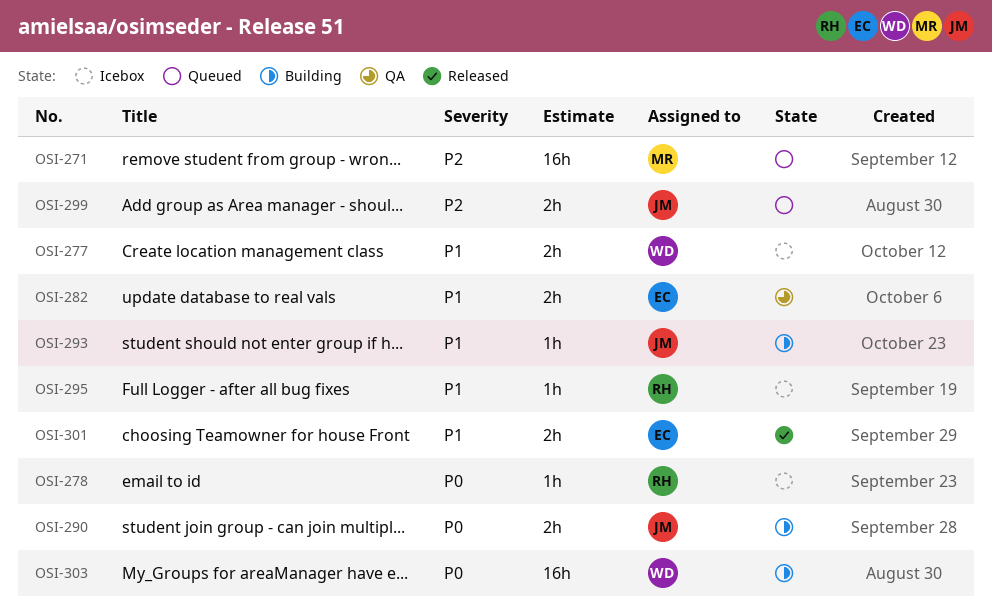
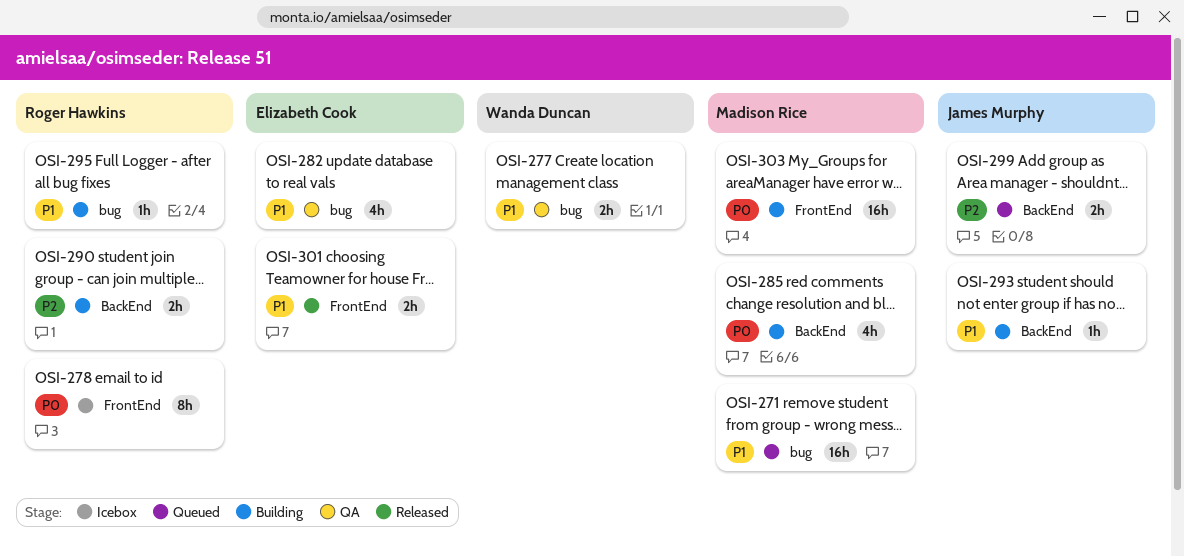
OSI-271, priority: P2 -> P1
OSI-277, status: Icebox -> QA
OSI-278, estimate: 1h -> 8h
OSI-282, estimate: 2h -> 4h
OSI-285: none -> present
OSI-290, owner: James Murphy -> Roger Hawkins
OSI-290, priority: P0 -> P2
OSI-295, status: Icebox -> Building
OSI-303, owner: Wanda Duncan -> Madison Rice

